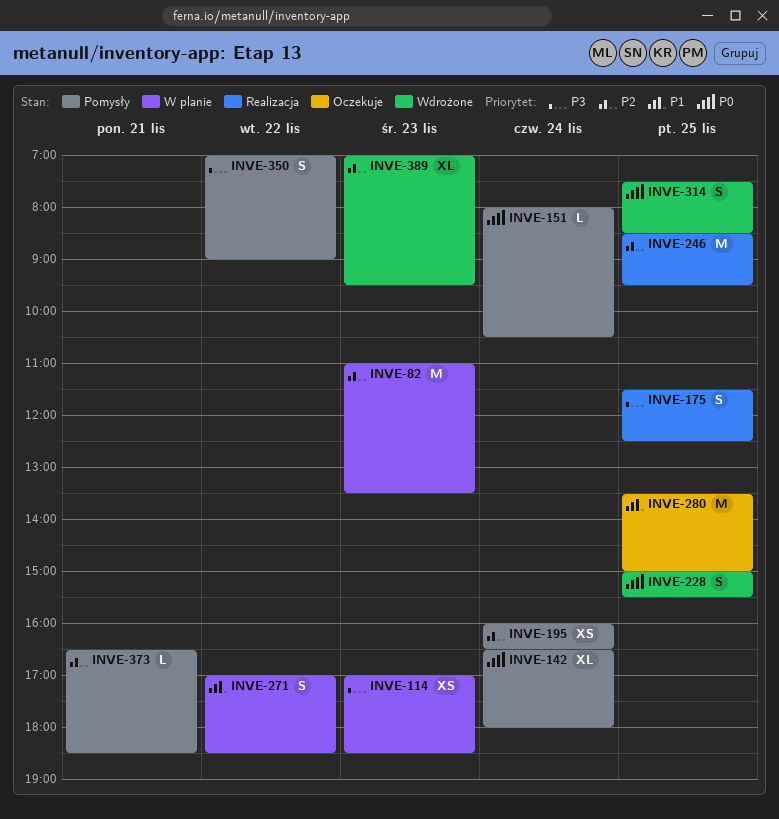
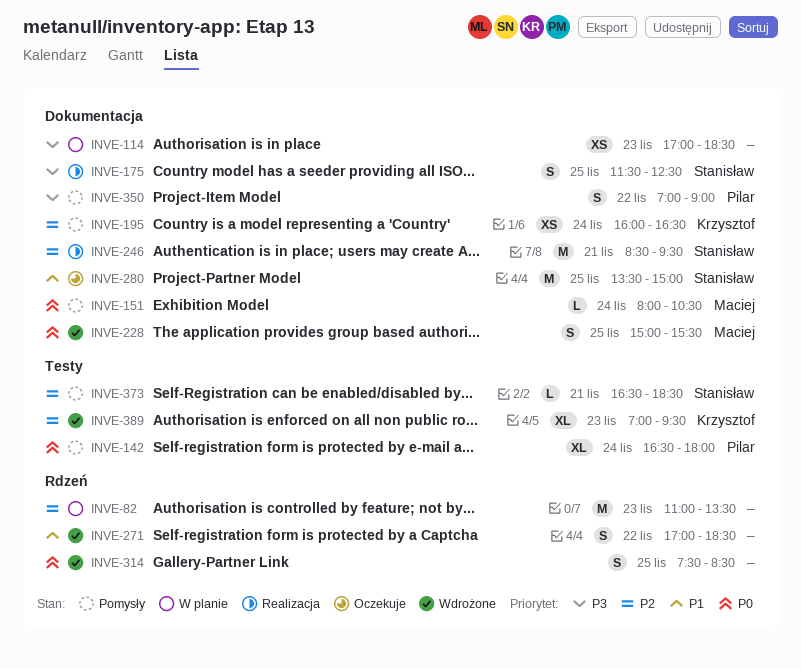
INVE-246, day: Nov 25 -> Nov 21
INVE-271, status: W planie -> Wdrożone

